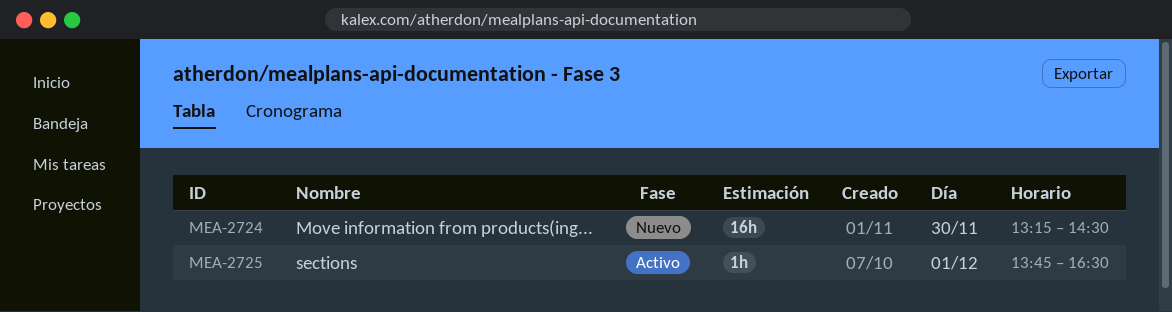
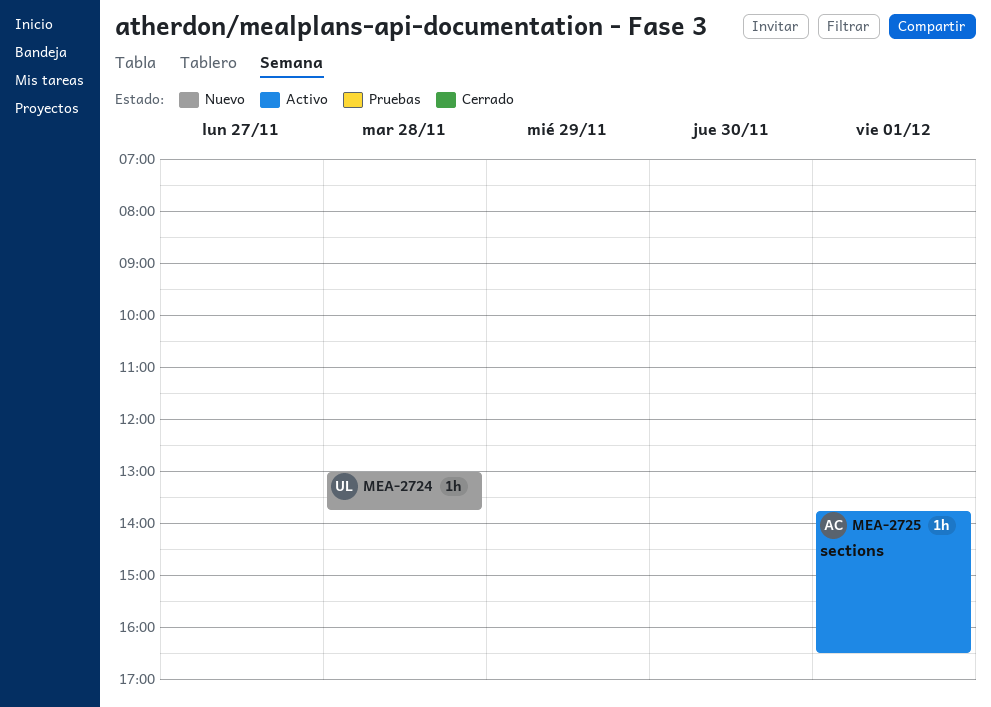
MEA-2724, estimate: 16h -> 1h
MEA-2724, day: Nov 30 -> Nov 28
MEA-2724, begins: 13:15 -> 13:00
MEA-2724, ends: 14:30 -> 13:45

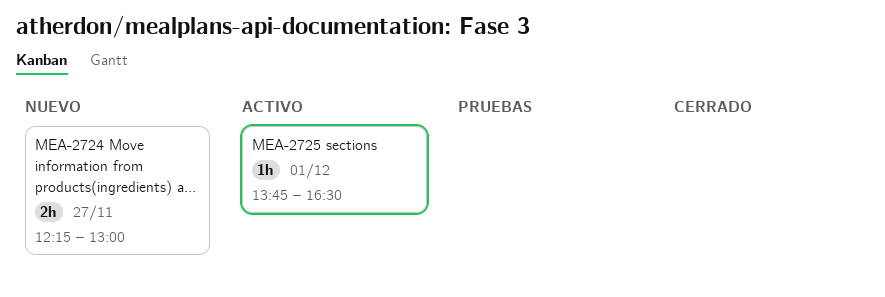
MEA-2724, estimate: 1h -> 2h
MEA-2724, day: Nov 28 -> Nov 27
MEA-2724, begins: 13:00 -> 12:15
MEA-2724, ends: 13:45 -> 13:00

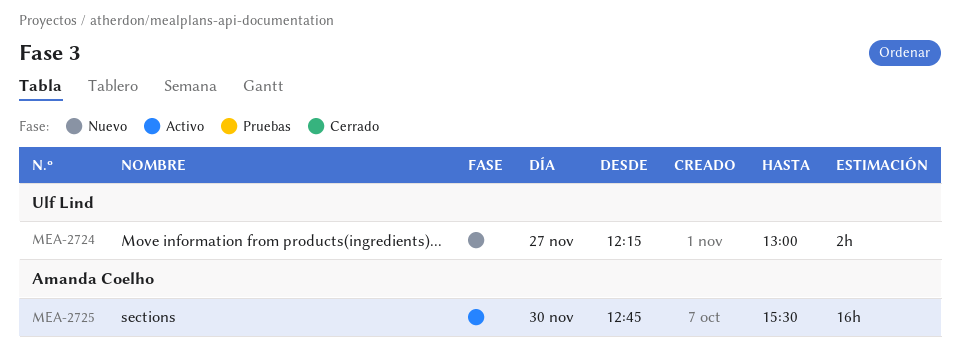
MEA-2725, estimate: 1h -> 16h
MEA-2725, day: Dec 1 -> Nov 30
MEA-2725, begins: 13:45 -> 12:45
MEA-2725, ends: 16:30 -> 15:30

